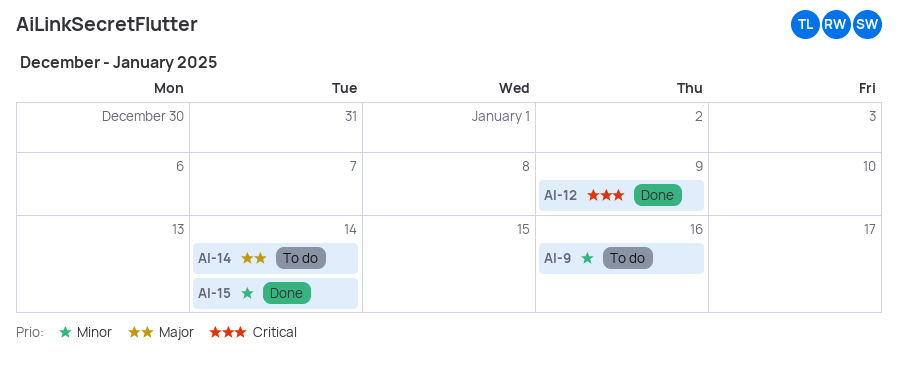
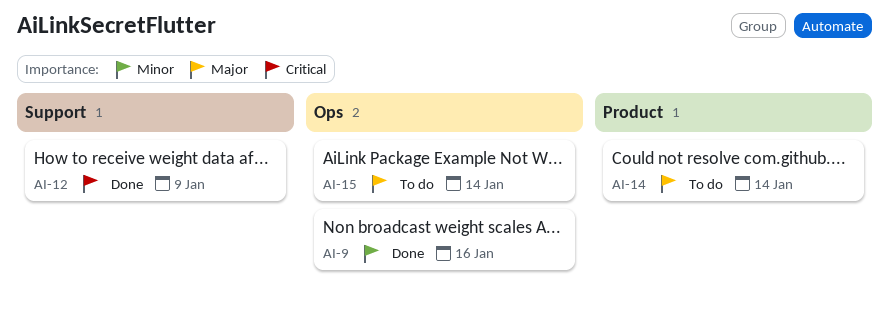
AI-9, status: To do -> Done
AI-15, status: Done -> To do
AI-15, priority: Minor -> Major

